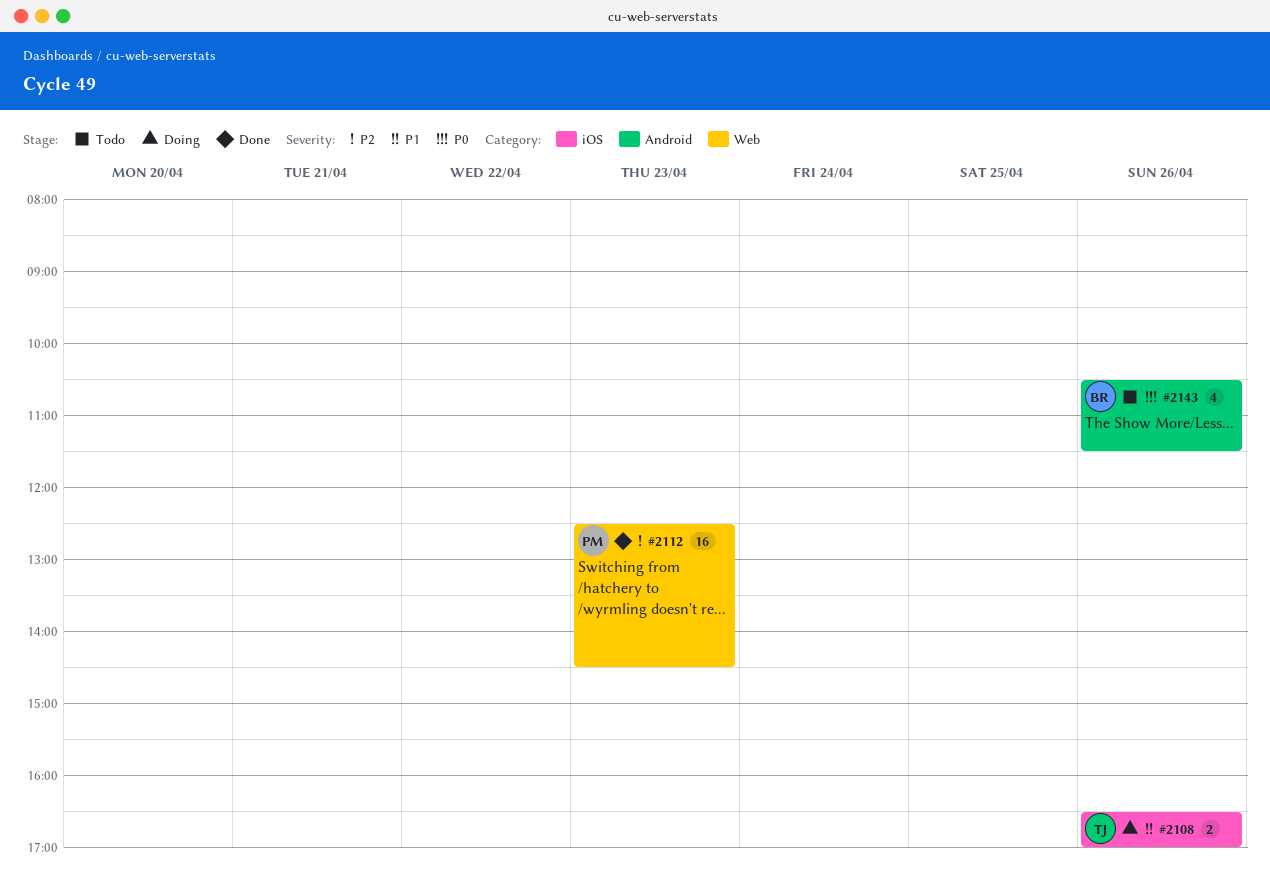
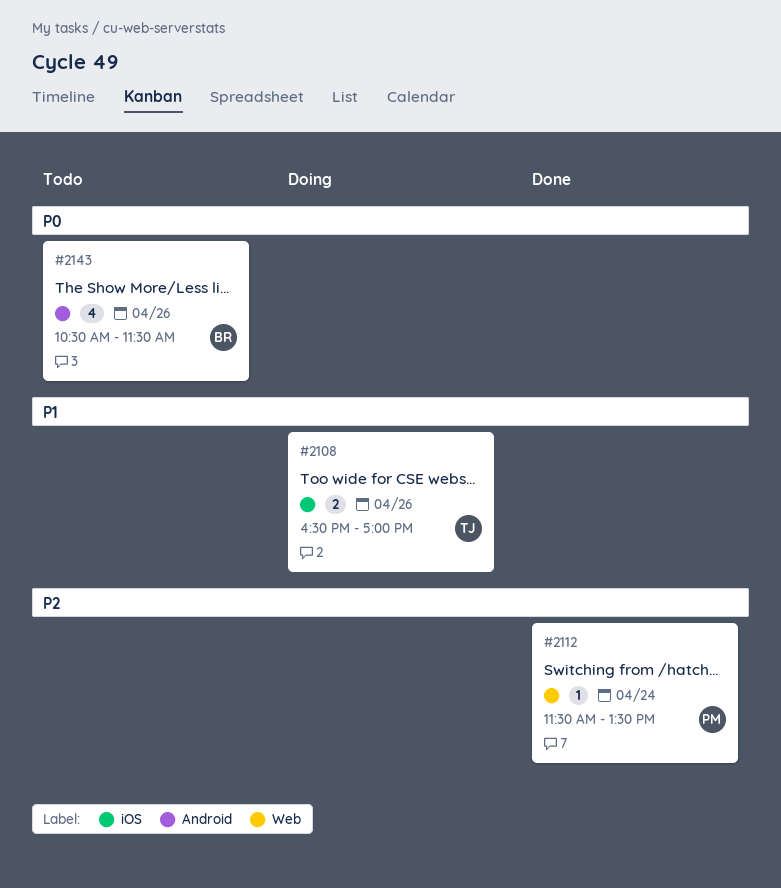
#2112, estimate: 16 -> 1
#2112, day: Apr 23 -> Apr 24
#2112, begins: 12:30 -> 11:30
#2112, ends: 14:30 -> 13:30

